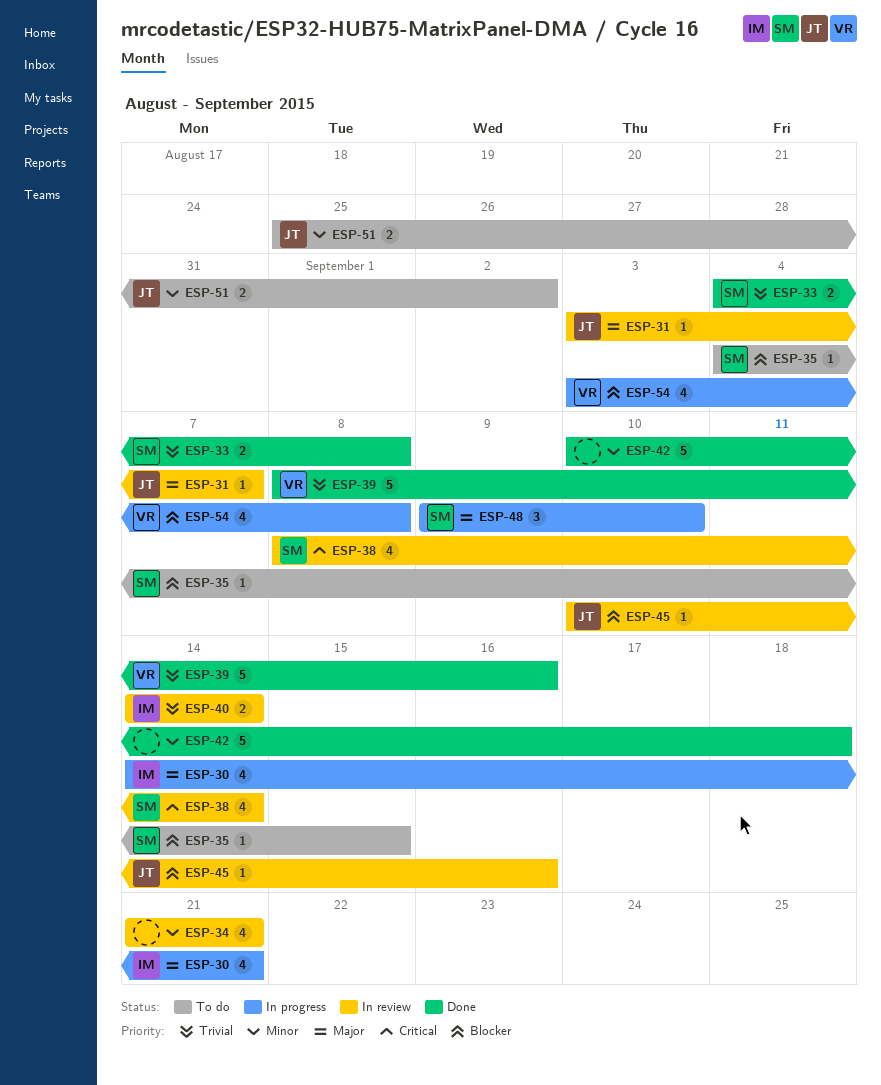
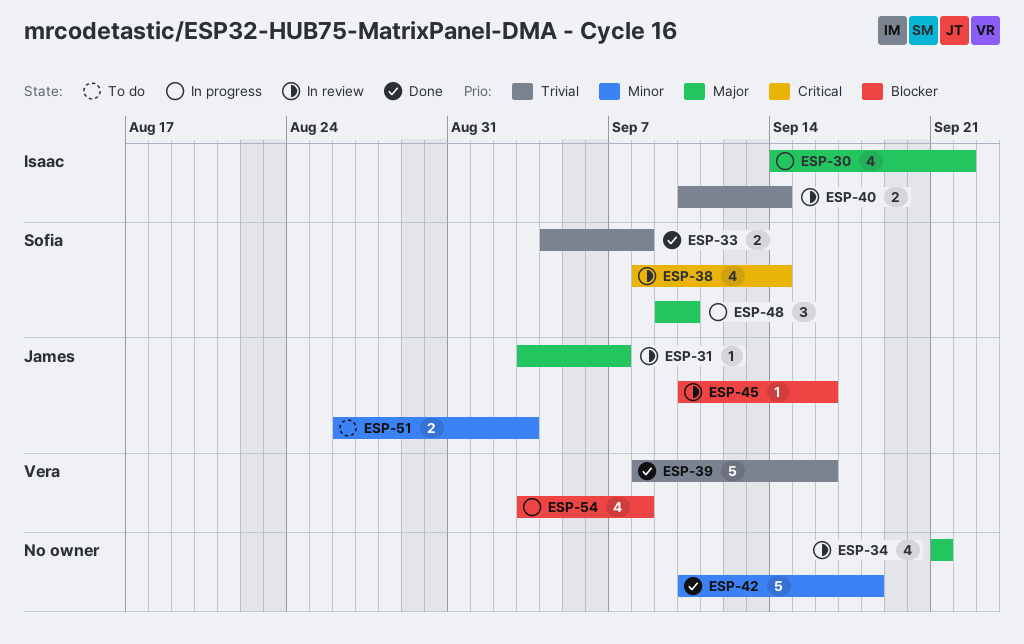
ESP-30, due: Sep 21 -> Sep 22
ESP-34, priority: Minor -> Major
ESP-35: present -> none
ESP-40, start: Sep 14 -> Sep 10
ESP-51, start: Aug 25 -> Aug 26
ESP-51, due: Sep 2 -> Sep 3

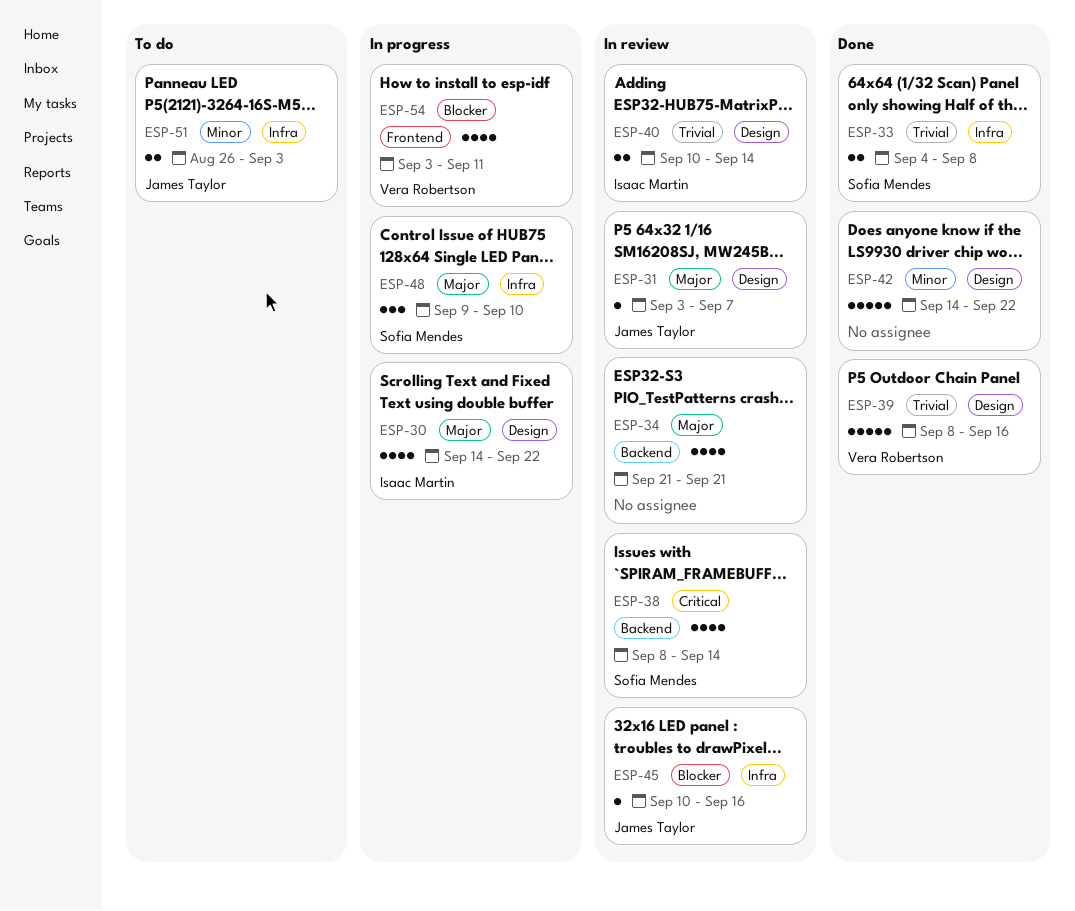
ESP-42, start: Sep 10 -> Sep 14
ESP-42, due: Sep 18 -> Sep 22
ESP-54, due: Sep 8 -> Sep 11

